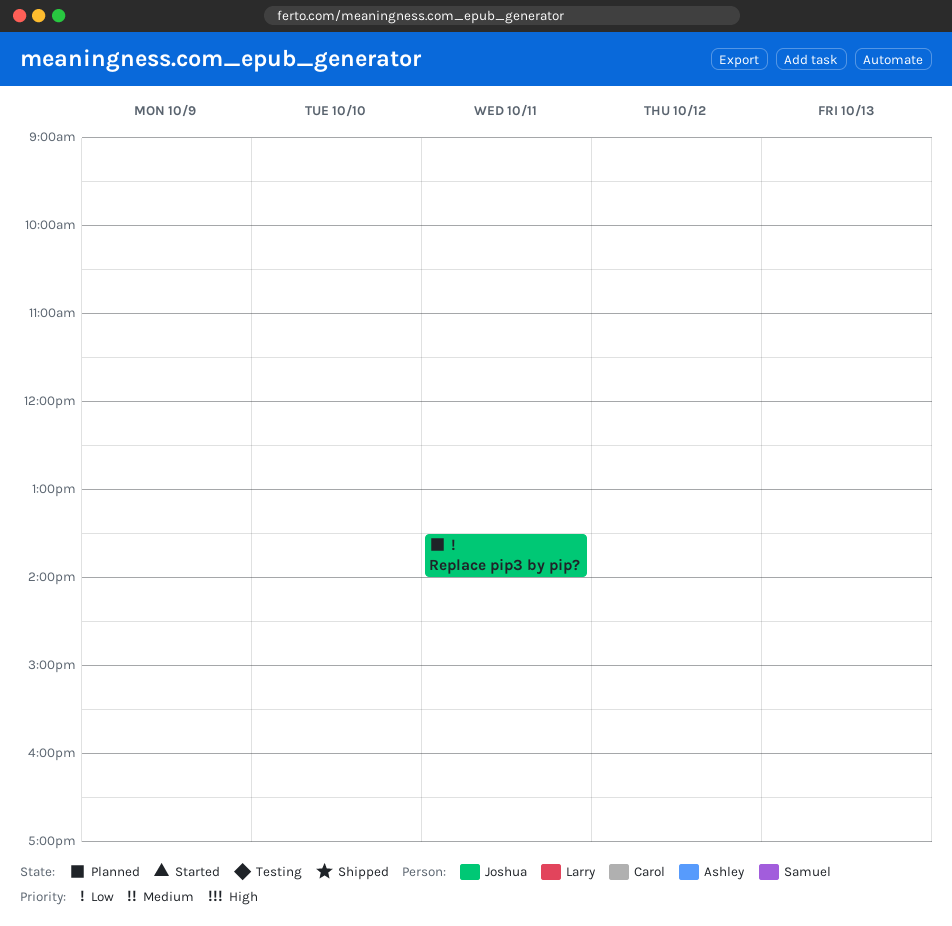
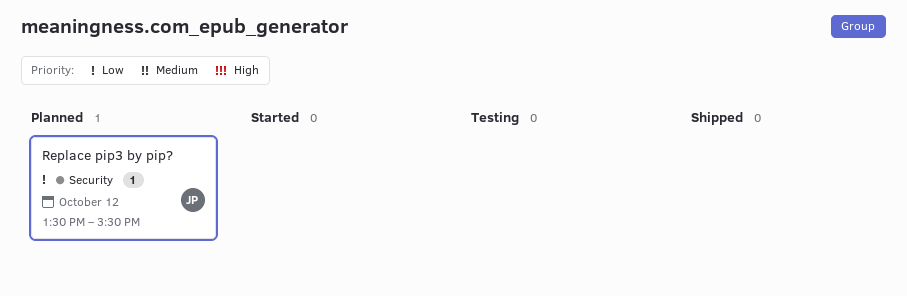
Replace pip3 by pip?, day: Oct 11 -> Oct 12
Replace pip3 by pip?, ends: 14:00 -> 15:30

